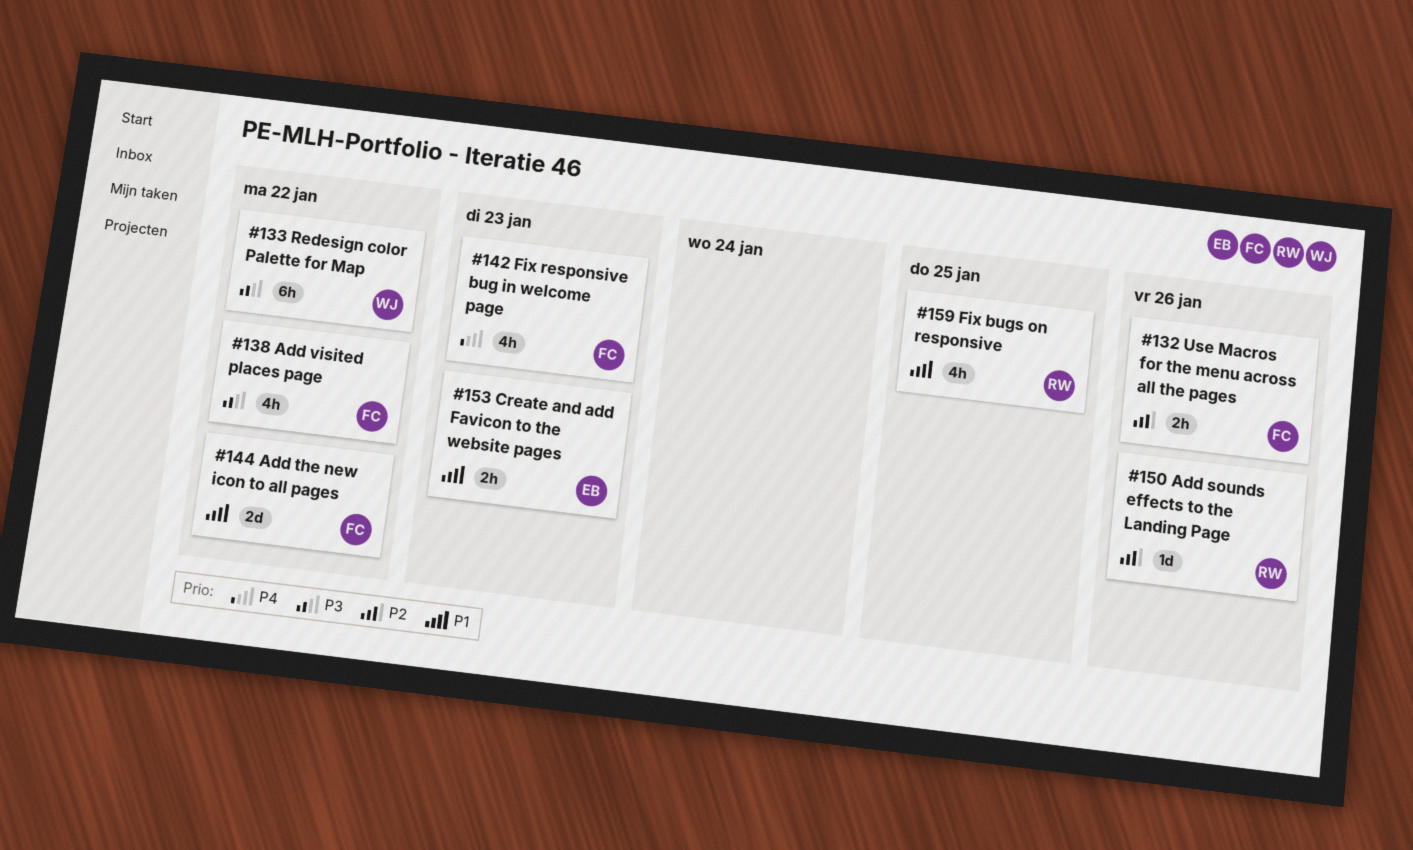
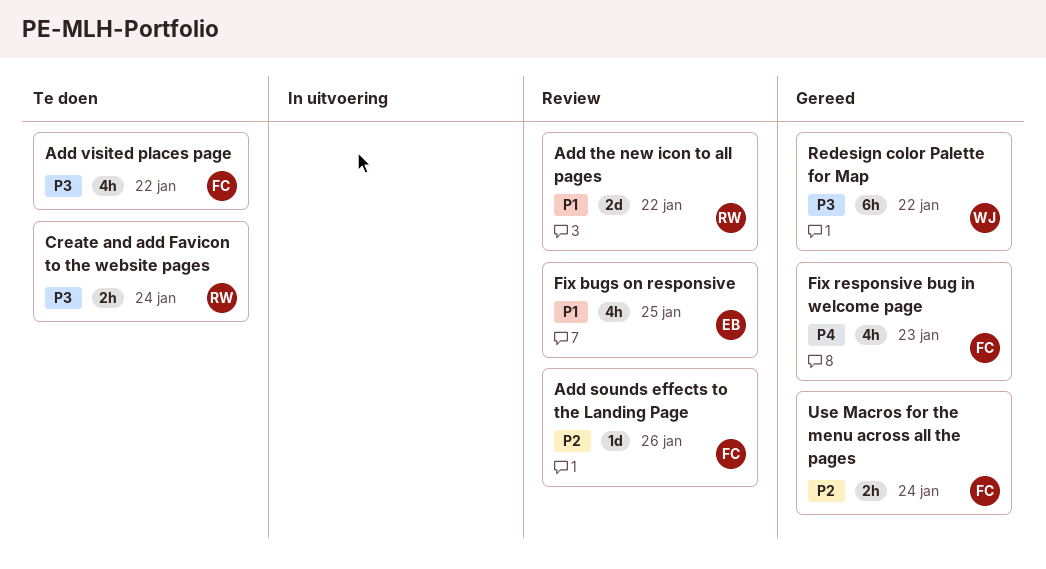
Add sounds effects to the Landing Page, owner: RW -> FC
Add the new icon to all pages, owner: FC -> RW
Create and add Favicon to the website pages, owner: EB -> RW
Create and add Favicon to the website pages, priority: P1 -> P3
Create and add Favicon to the website pages, due: Jan 23 -> Jan 24
Fix bugs on responsive, owner: RW -> EB
Use Macros for the menu across all the pages, due: Jan 26 -> Jan 24

